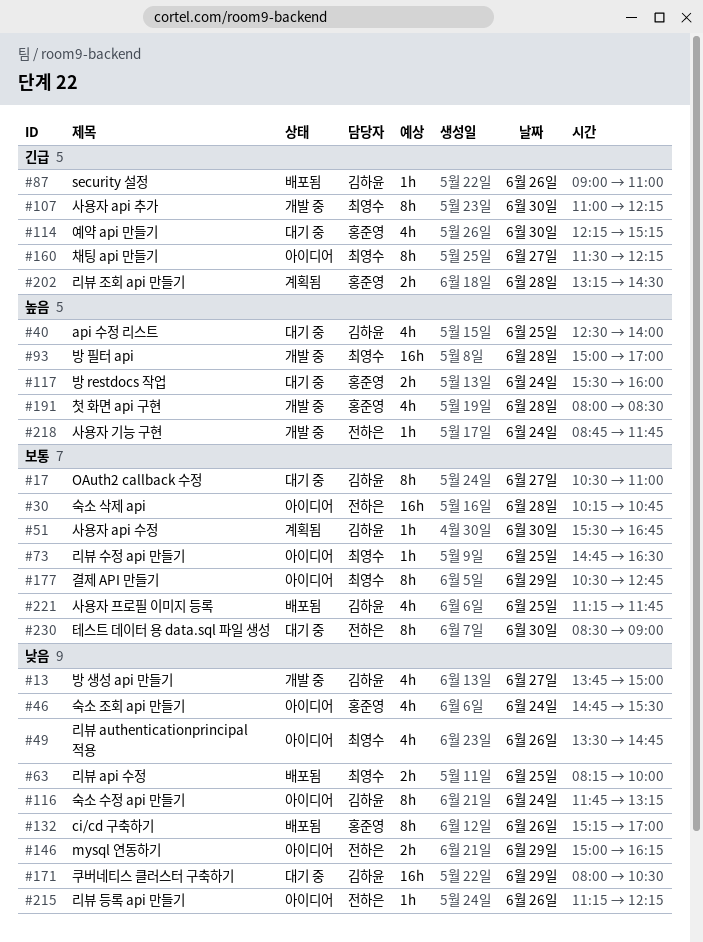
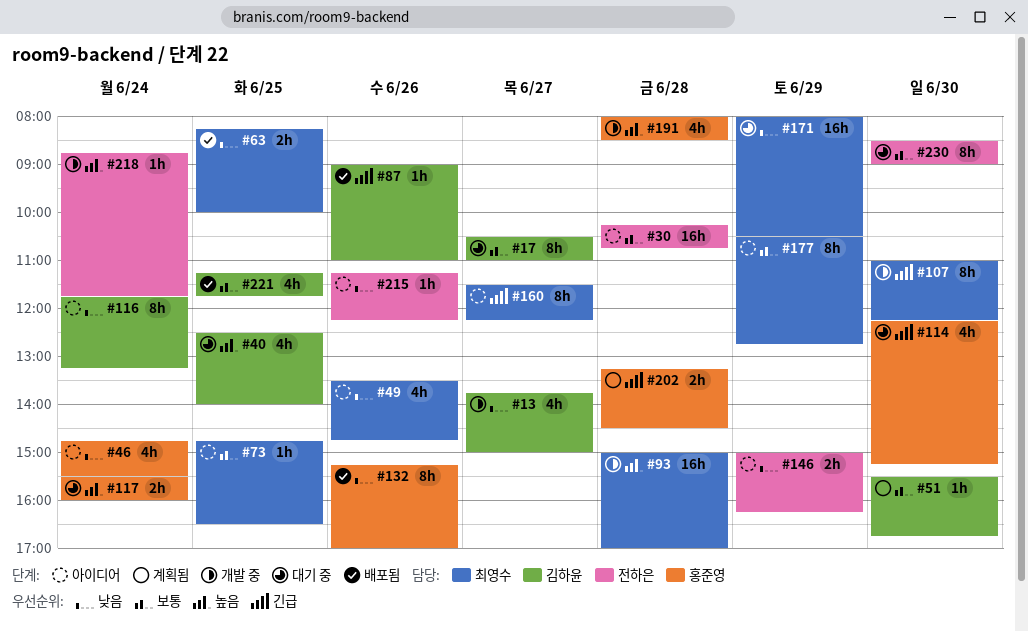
#171, owner: 김하윤 -> 최영수

